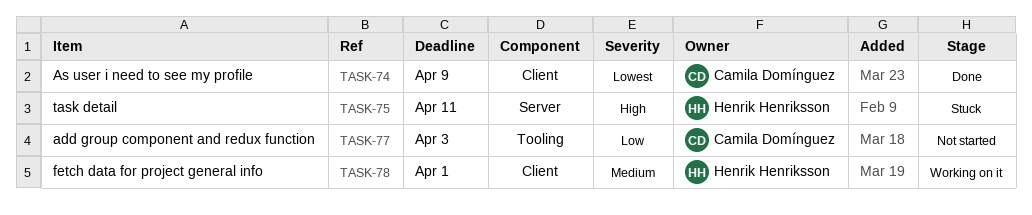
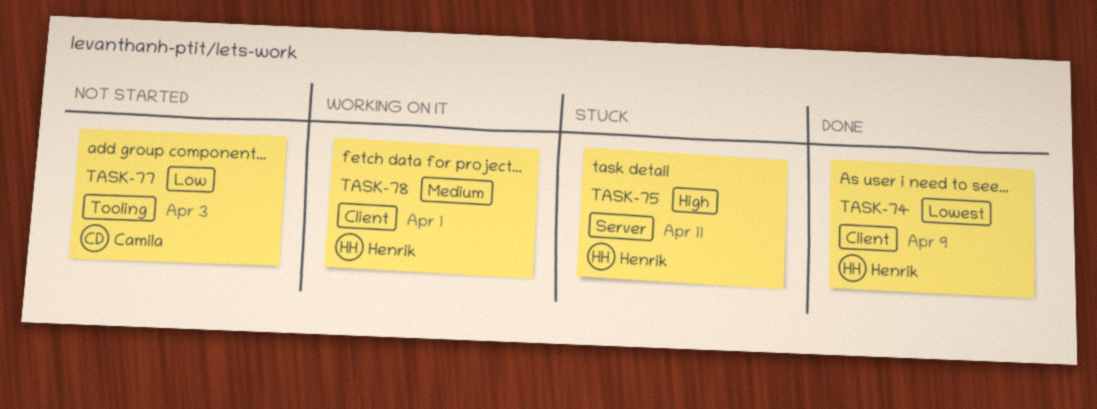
TASK-74, owner: Camila Domínguez -> Henrik Henriksson

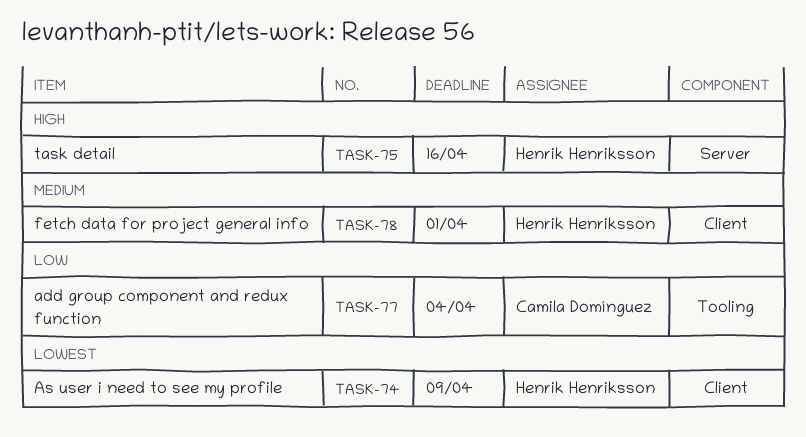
TASK-75, due: Apr 11 -> Apr 16
TASK-77, due: Apr 3 -> Apr 4

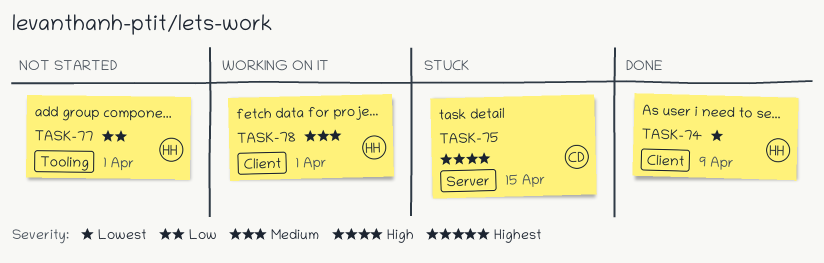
TASK-75, owner: Henrik Henriksson -> Camila Domínguez
TASK-75, due: Apr 16 -> Apr 15
TASK-77, owner: Camila Domínguez -> Henrik Henriksson
TASK-77, due: Apr 4 -> Apr 1

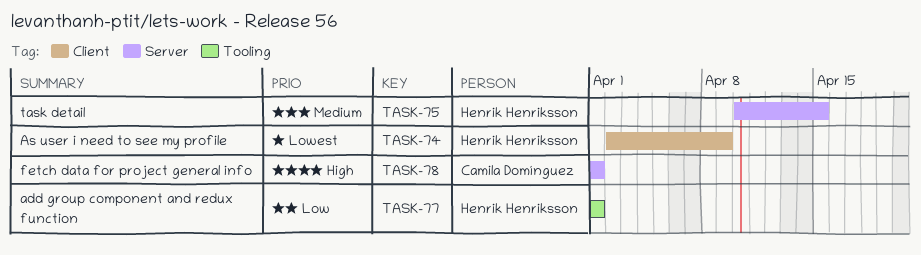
TASK-75, owner: Camila Domínguez -> Henrik Henriksson
TASK-75, priority: High -> Medium
TASK-78, owner: Henrik Henriksson -> Camila Domínguez
TASK-78, priority: Medium -> High
TASK-78, label: Client -> Server

